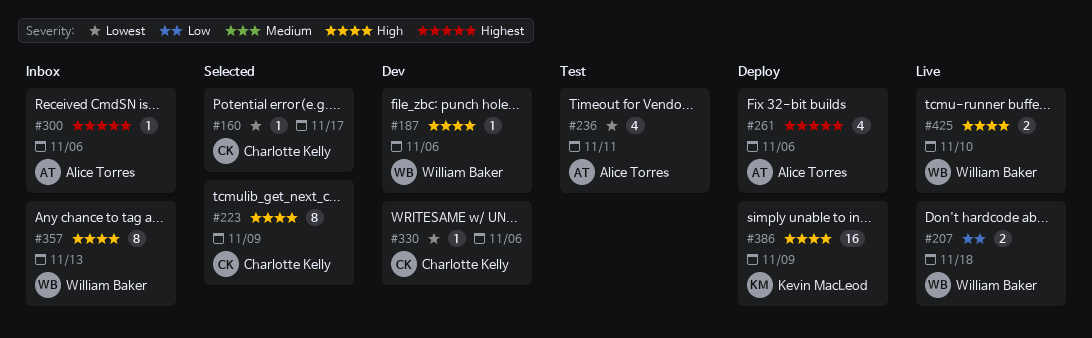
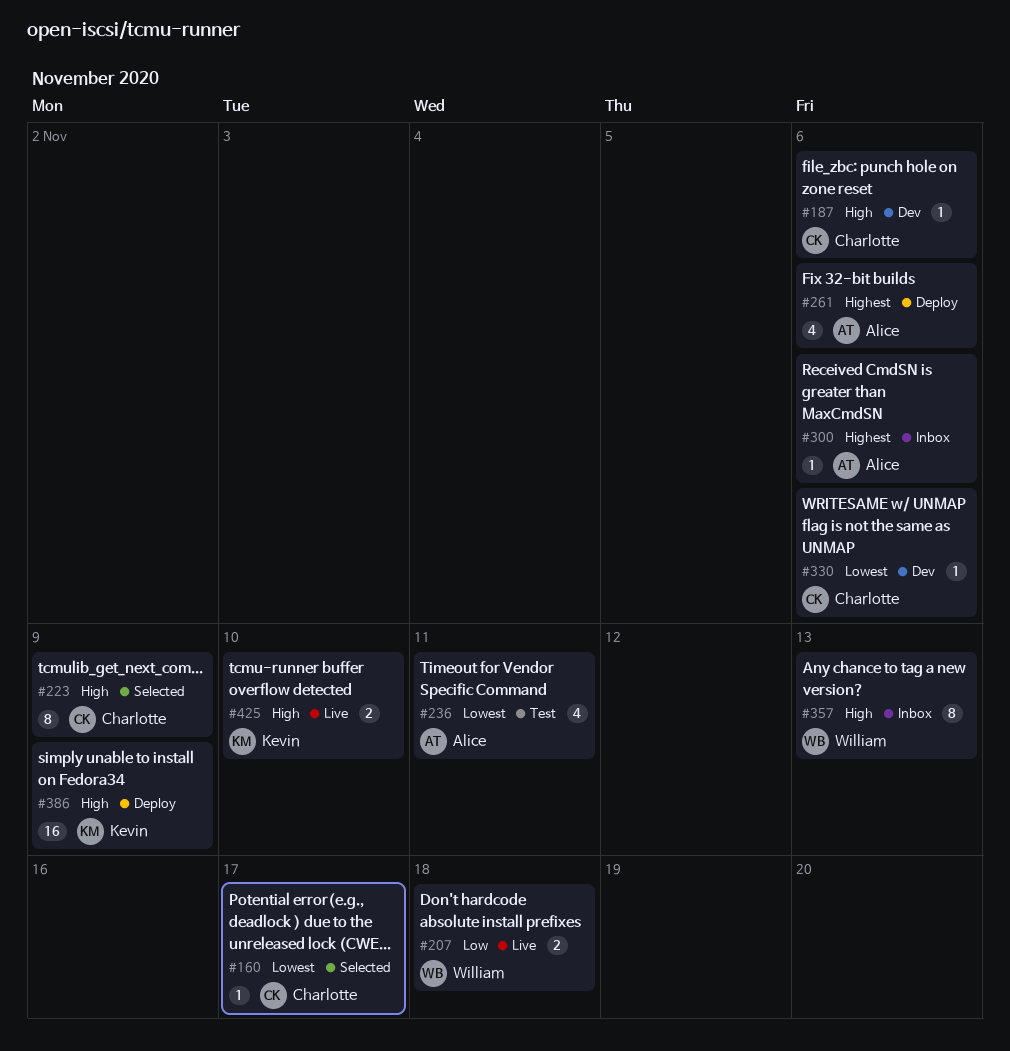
#187, owner: William Baker -> Charlotte Kelly
#425, owner: William Baker -> Kevin MacLeod

